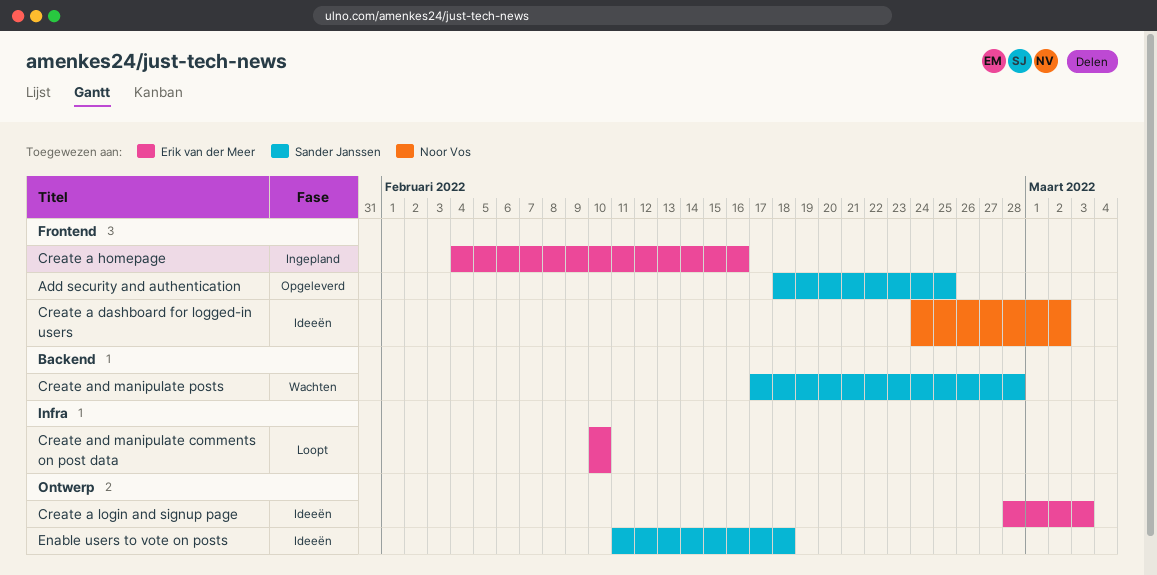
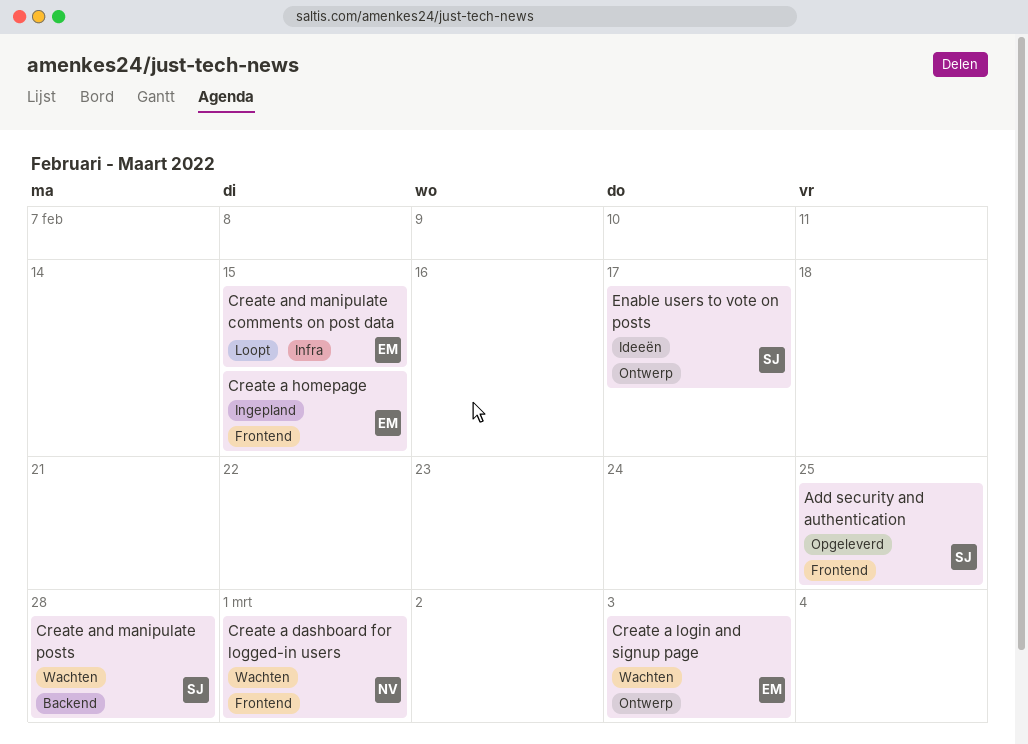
Create a dashboard for logged-in users, status: Ideeën -> Wachten
Create a dashboard for logged-in users, due: Mar 2 -> Mar 1
Create a homepage, due: Feb 16 -> Feb 15
Create a login and signup page, status: Ideeën -> Wachten
Create and manipulate comments on post data, due: Feb 10 -> Feb 15
Enable users to vote on posts, due: Feb 18 -> Feb 17

